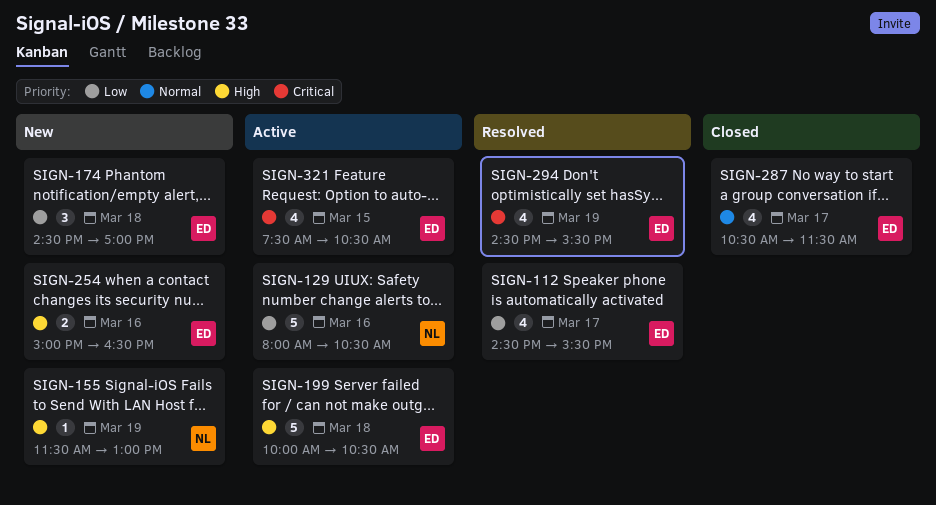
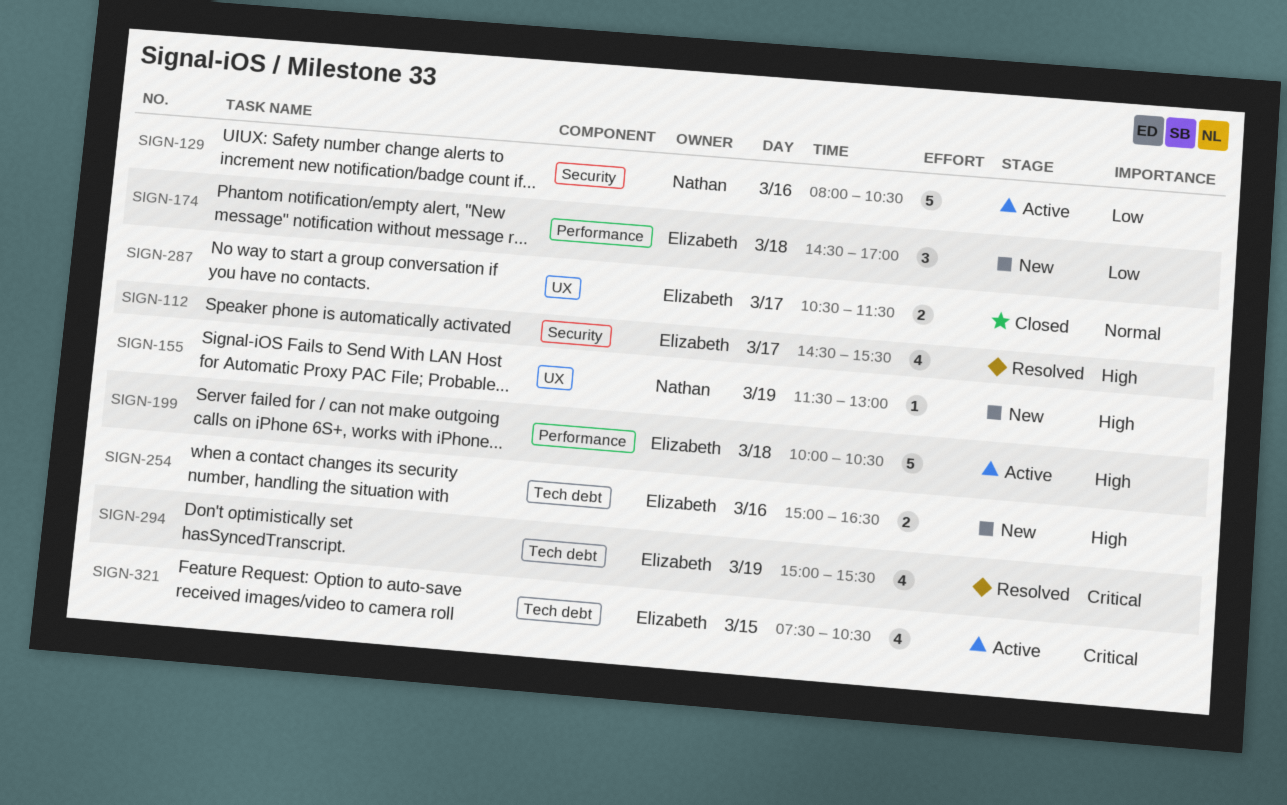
SIGN-112, priority: Low -> High
SIGN-287, estimate: 4 -> 2
SIGN-294, begins: 14:30 -> 15:00

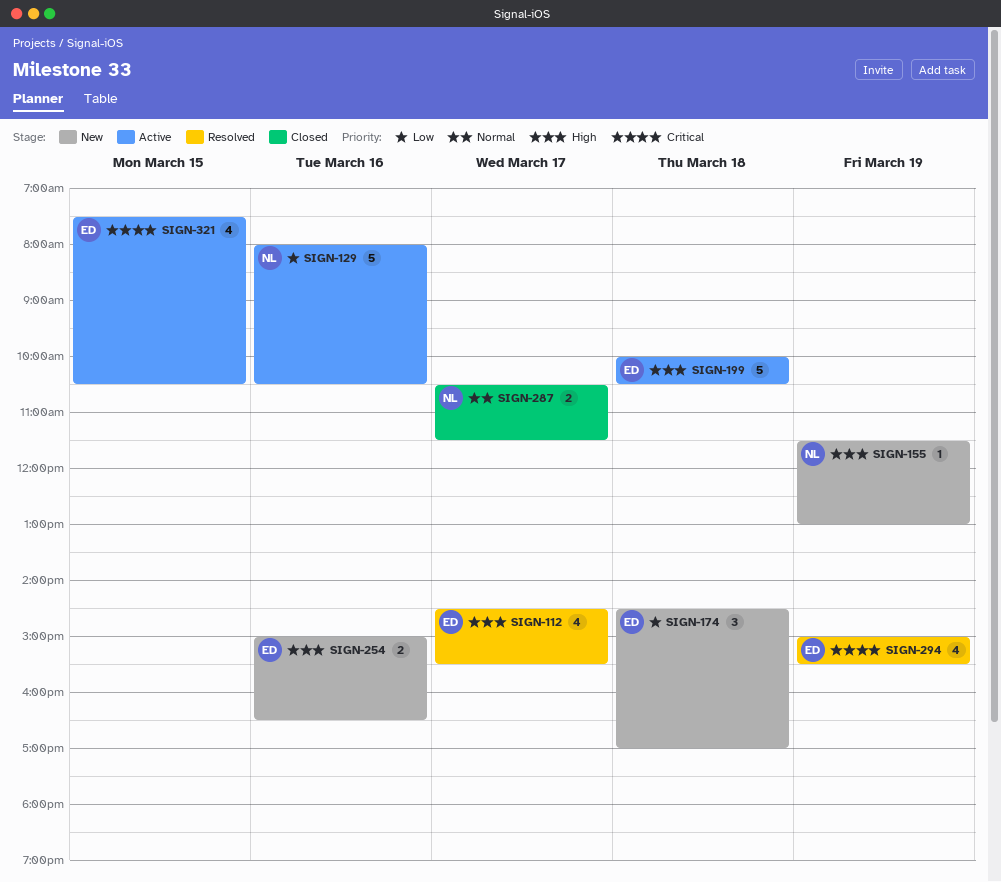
SIGN-287, owner: Elizabeth -> Nathan

